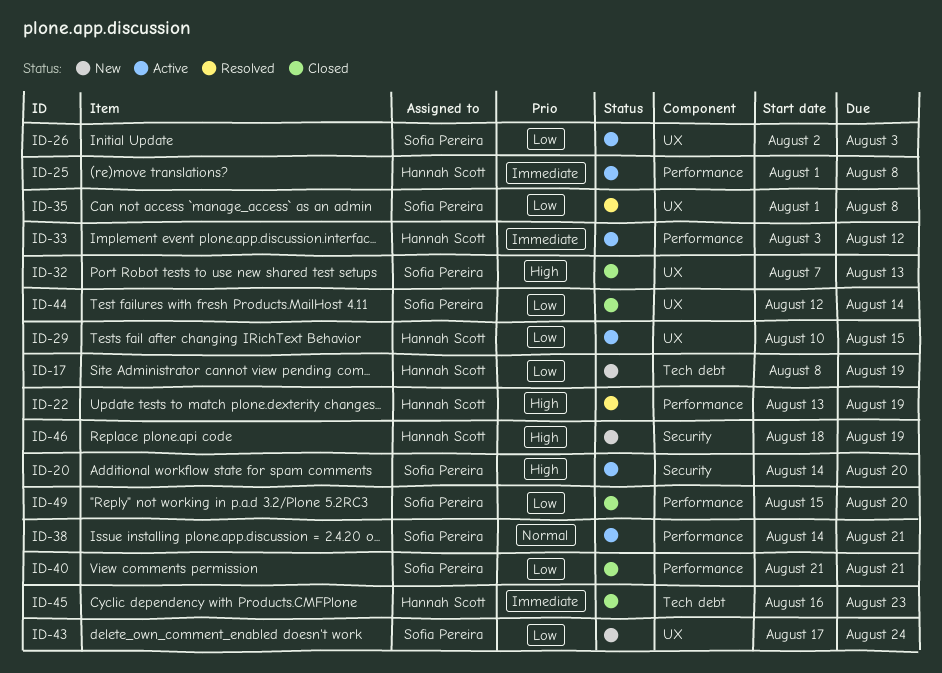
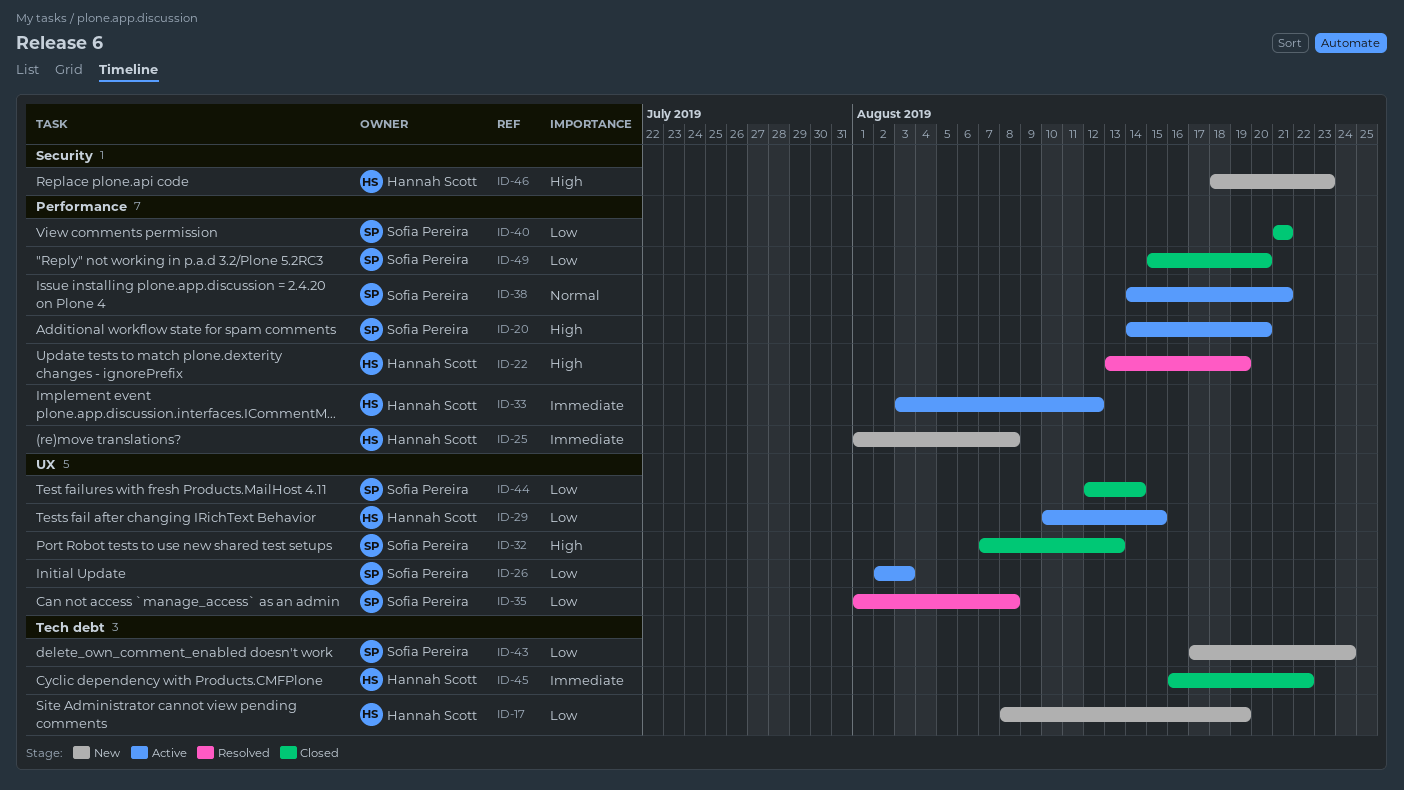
ID-20, label: Security -> Performance
ID-25, status: Active -> New
ID-43, label: UX -> Tech debt
ID-45, due: Aug 23 -> Aug 22
ID-46, due: Aug 19 -> Aug 23

